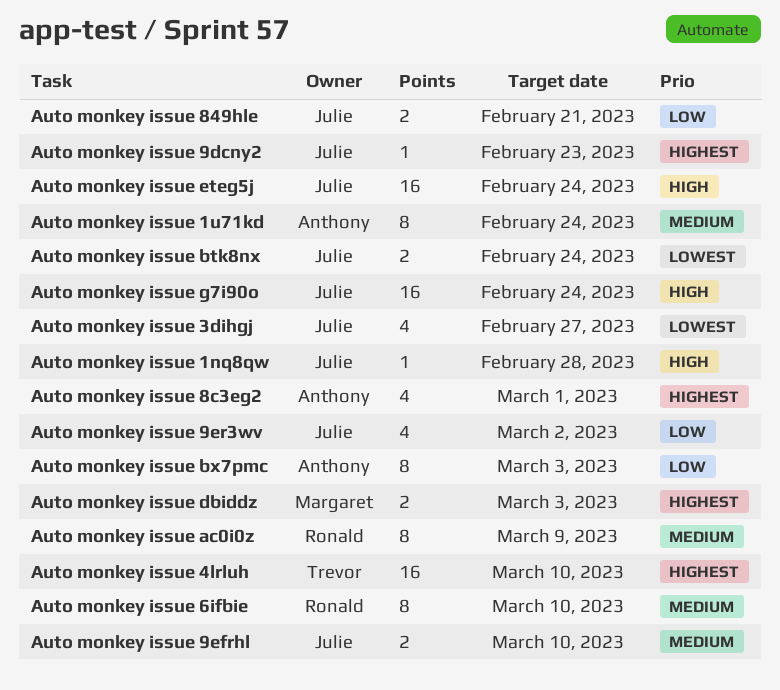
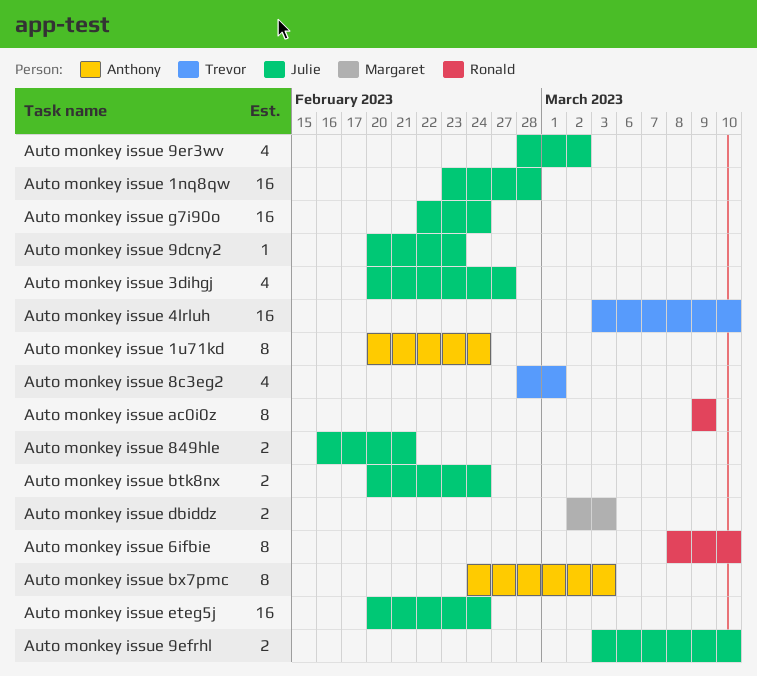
Auto monkey issue 1nq8qw, estimate: 1 -> 16
Auto monkey issue 8c3eg2, owner: Anthony -> Trevor

